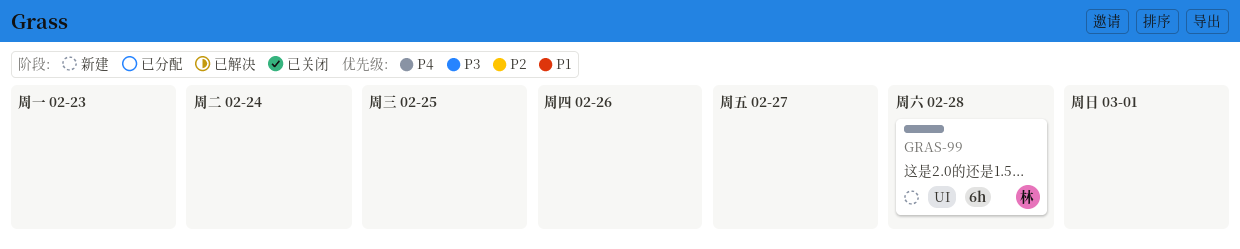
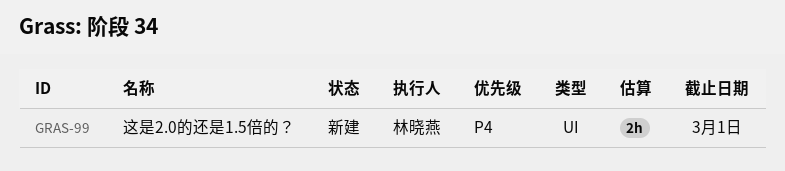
GRAS-99, estimate: 6h -> 2h
GRAS-99, due: Feb 28 -> Mar 1

